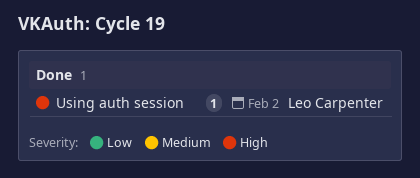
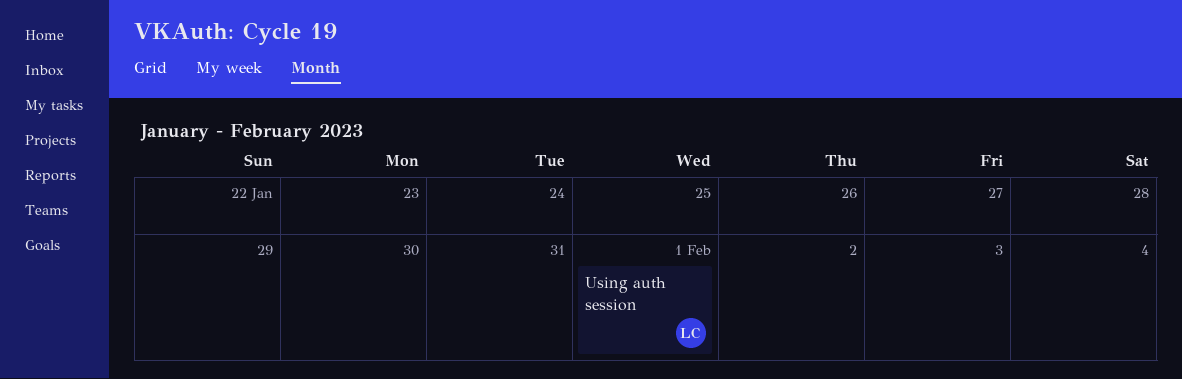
Using auth session, due: Feb 2 -> Feb 1

